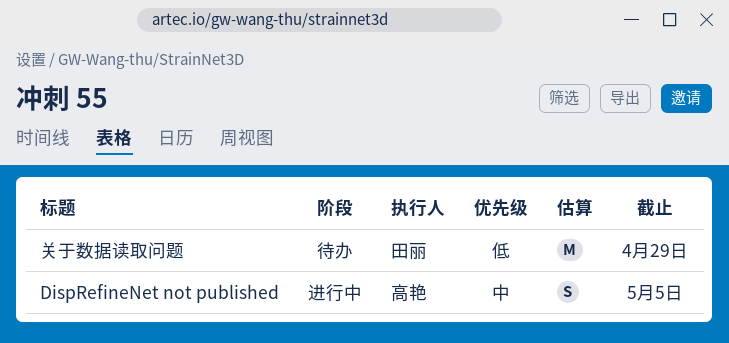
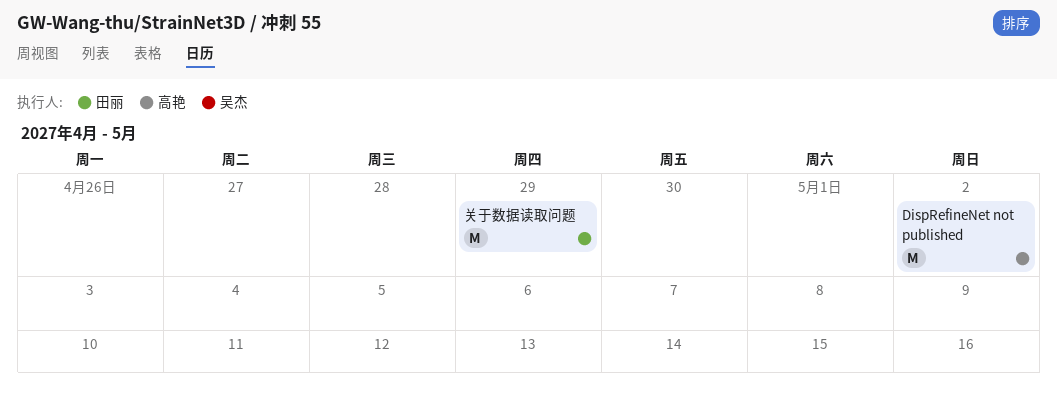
DispRefineNet not published, estimate: S -> M
DispRefineNet not published, due: May 5 -> May 2

